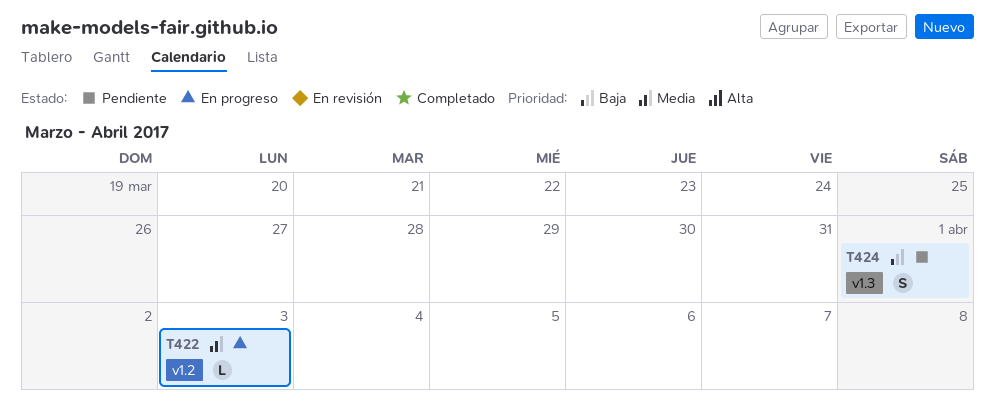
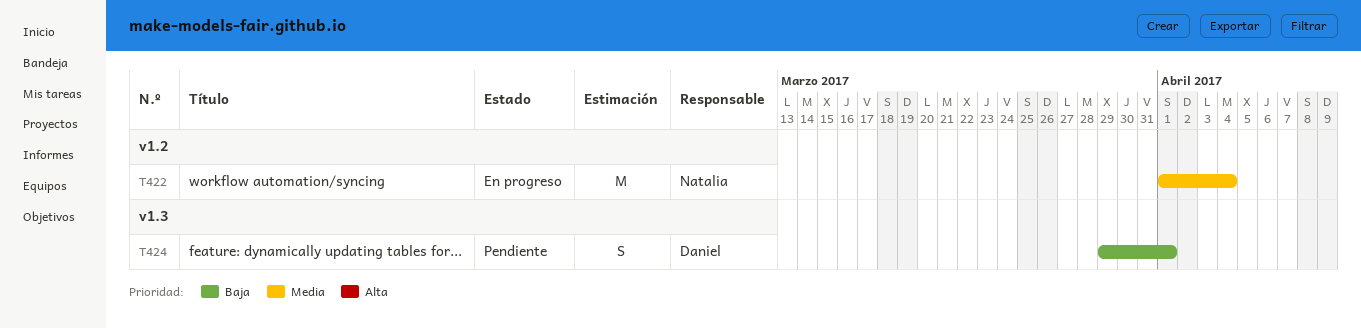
T422, estimate: L -> M
T422, due: Apr 3 -> Apr 4

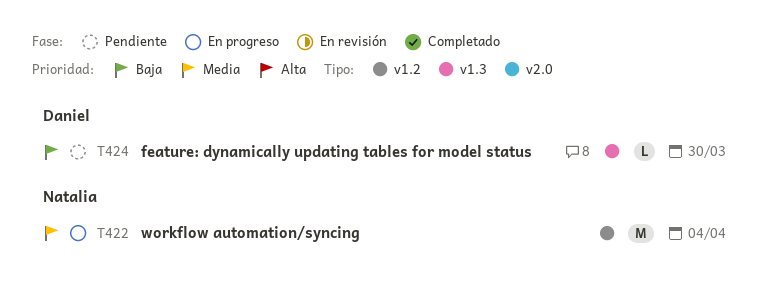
T424, estimate: S -> L
T424, due: Apr 1 -> Mar 30

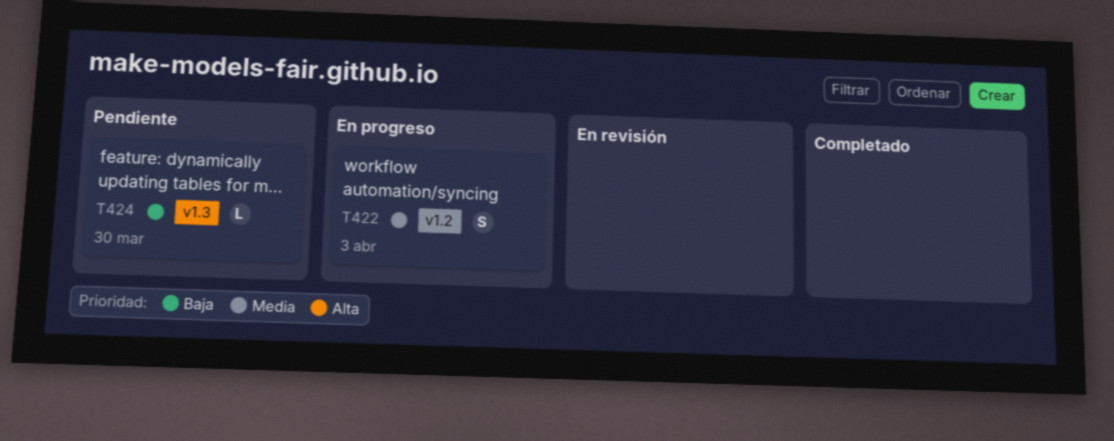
T422, estimate: M -> S
T422, due: Apr 4 -> Apr 3

